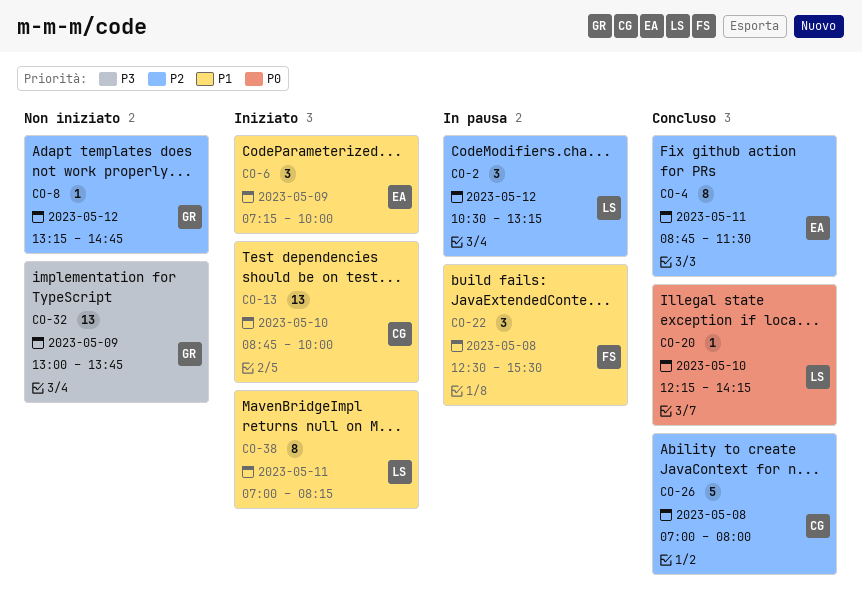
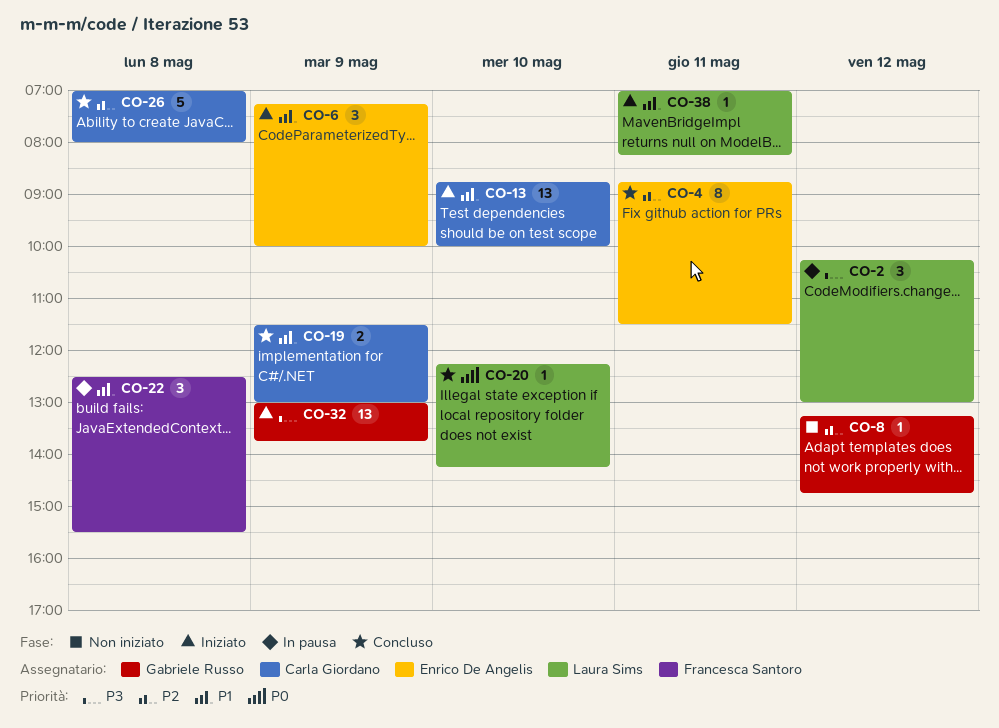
CO-2, priority: P2 -> P3
CO-2, begins: 10:30 -> 10:15
CO-2, ends: 13:15 -> 13:00
CO-19: none -> present
CO-32, status: Non iniziato -> Iniziato
CO-38, estimate: 8 -> 1

